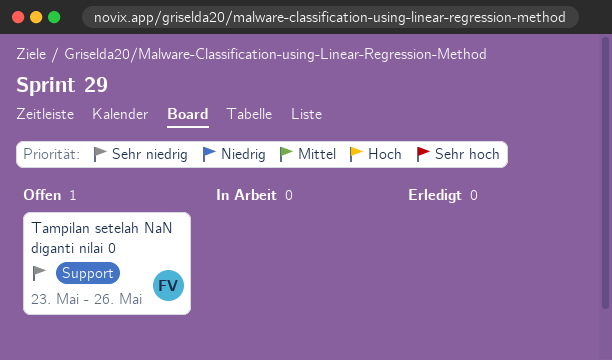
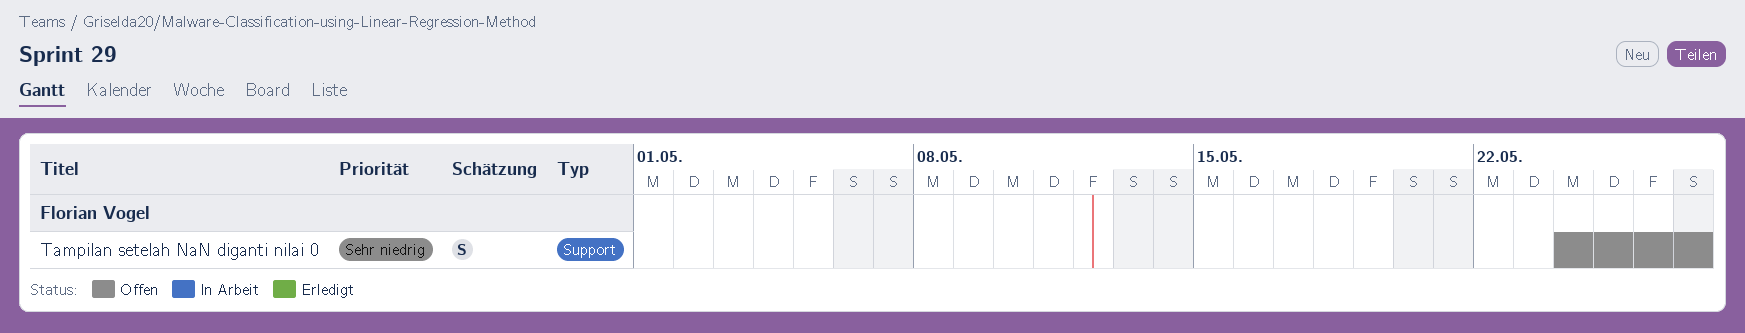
Tampilan setelah NaN diganti nilai 0, start: May 23 -> May 24
Tampilan setelah NaN diganti nilai 0, due: May 26 -> May 27

